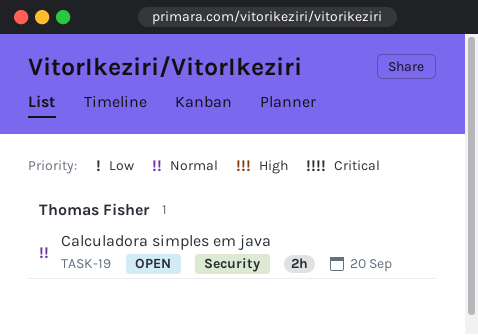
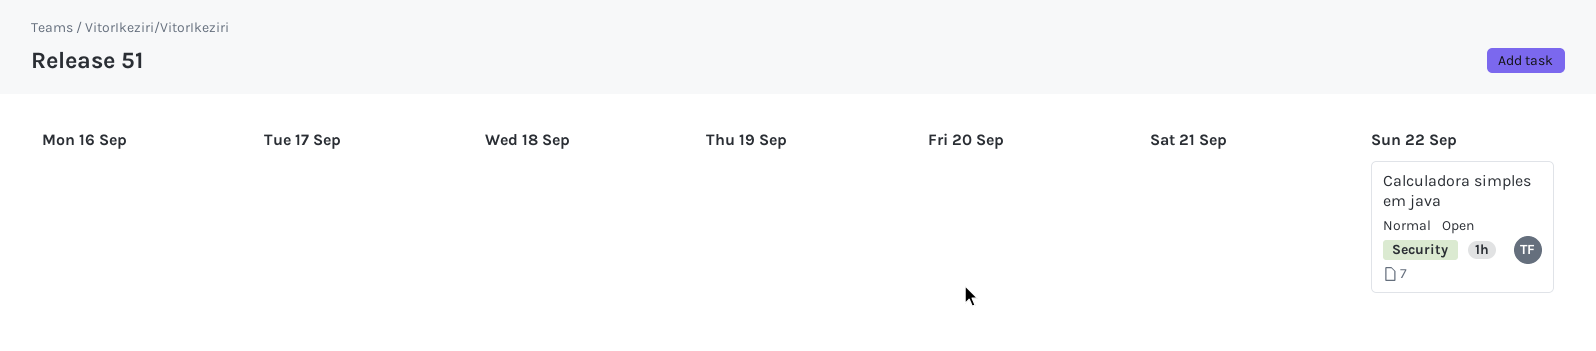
Calculadora simples em java, estimate: 2h -> 1h
Calculadora simples em java, due: Sep 20 -> Sep 22

